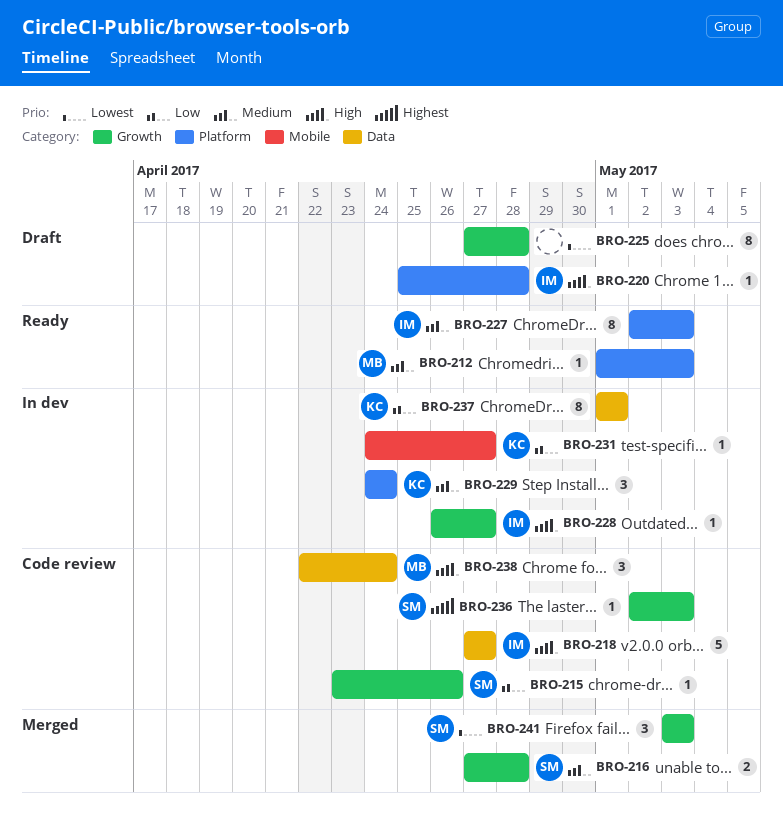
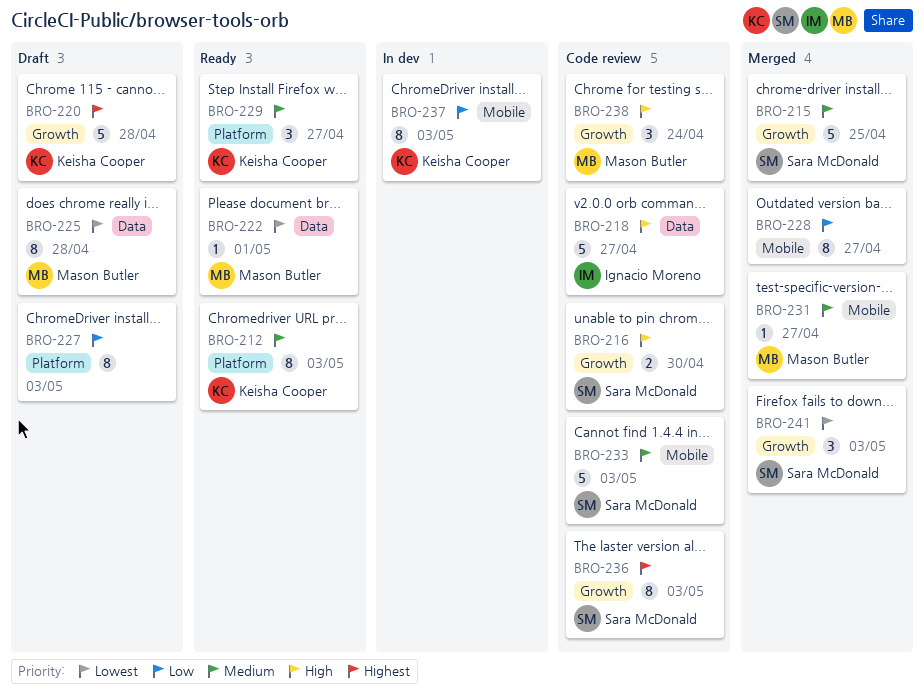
BRO-212, owner: Mason Butler -> Keisha Cooper
BRO-212, estimate: 1 -> 8
BRO-215, status: Code review -> Merged
BRO-215, priority: Low -> Medium
BRO-215, estimate: 1 -> 5
BRO-215, due: Apr 26 -> Apr 25
BRO-216, status: Merged -> Code review
BRO-216, priority: Medium -> High
BRO-216, due: Apr 28 -> Apr 30
BRO-220, owner: Ignacio Moreno -> Keisha Cooper
BRO-220, priority: High -> Highest
BRO-220, label: Platform -> Growth
BRO-220, estimate: 1 -> 5
BRO-222: none -> present
BRO-225, owner: none -> Mason Butler
BRO-225, label: Growth -> Data
BRO-227, status: Ready -> Draft
BRO-227, owner: Ignacio Moreno -> none
BRO-227, priority: Medium -> Low
BRO-228, status: In dev -> Merged
BRO-228, owner: Ignacio Moreno -> none
BRO-228, priority: High -> Low
BRO-228, label: Growth -> Mobile
BRO-228, estimate: 1 -> 8
BRO-229, status: In dev -> Ready
BRO-229, due: Apr 24 -> Apr 27
BRO-231, status: In dev -> Merged
BRO-231, owner: Keisha Cooper -> Mason Butler
BRO-231, priority: Low -> Medium
BRO-233: none -> present
BRO-236, estimate: 1 -> 8
BRO-237, label: Data -> Mobile
BRO-237, due: May 1 -> May 3
BRO-238, label: Data -> Growth

